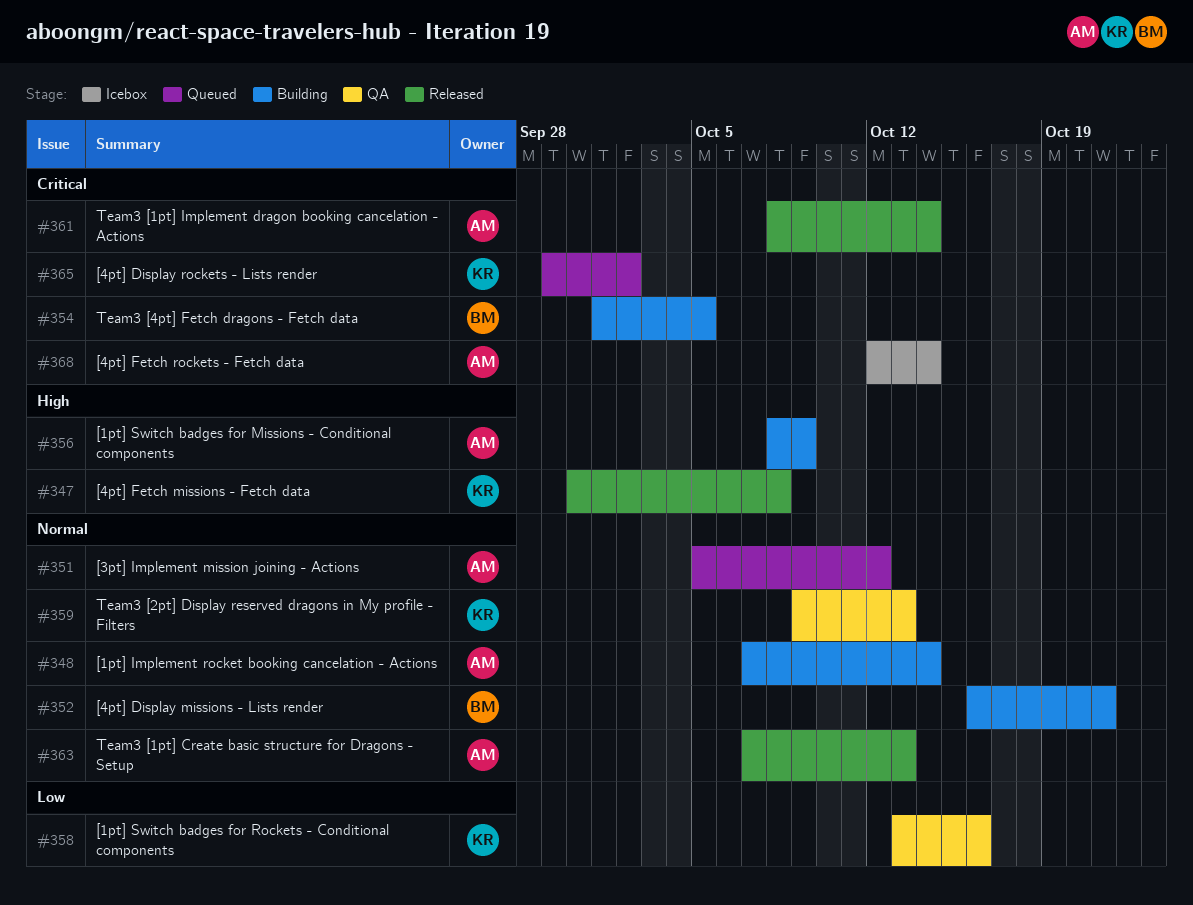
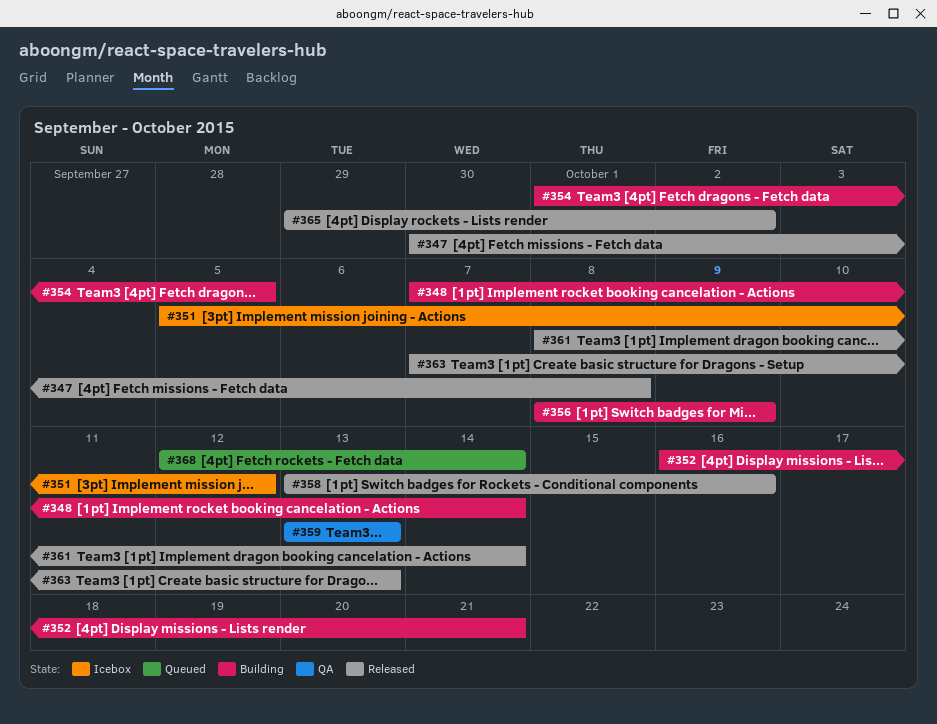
#351, status: Queued -> Icebox
#358, status: QA -> Released
#359, start: Oct 9 -> Oct 13
#365, status: Queued -> Released
#368, status: Icebox -> Queued

